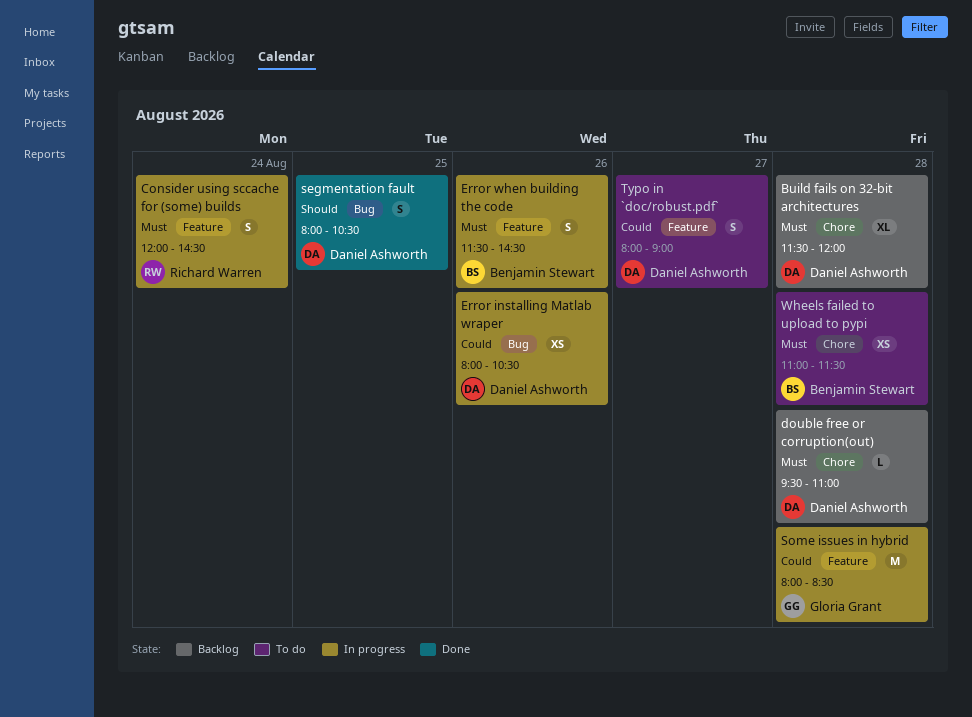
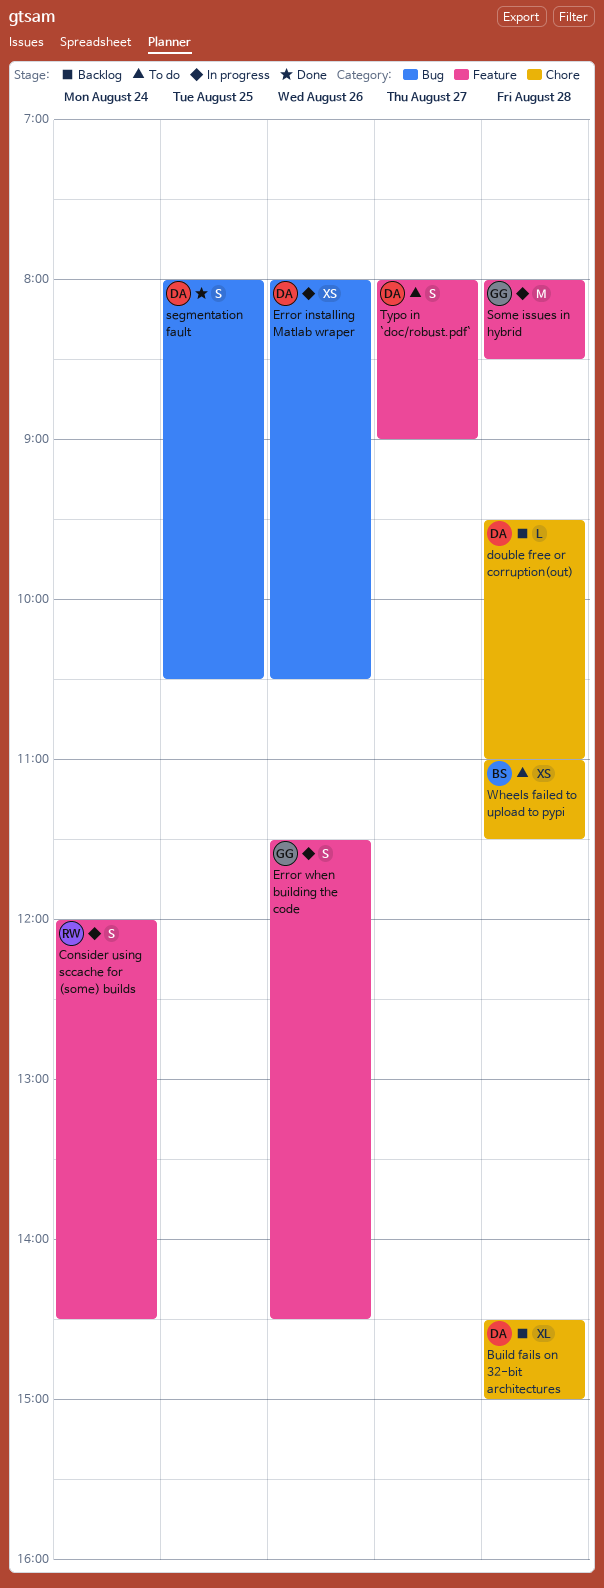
Build fails on 32-bit architectures, begins: 11:30 -> 14:30
Build fails on 32-bit architectures, ends: 12:00 -> 15:00
Error when building the code, owner: Benjamin Stewart -> Gloria Grant

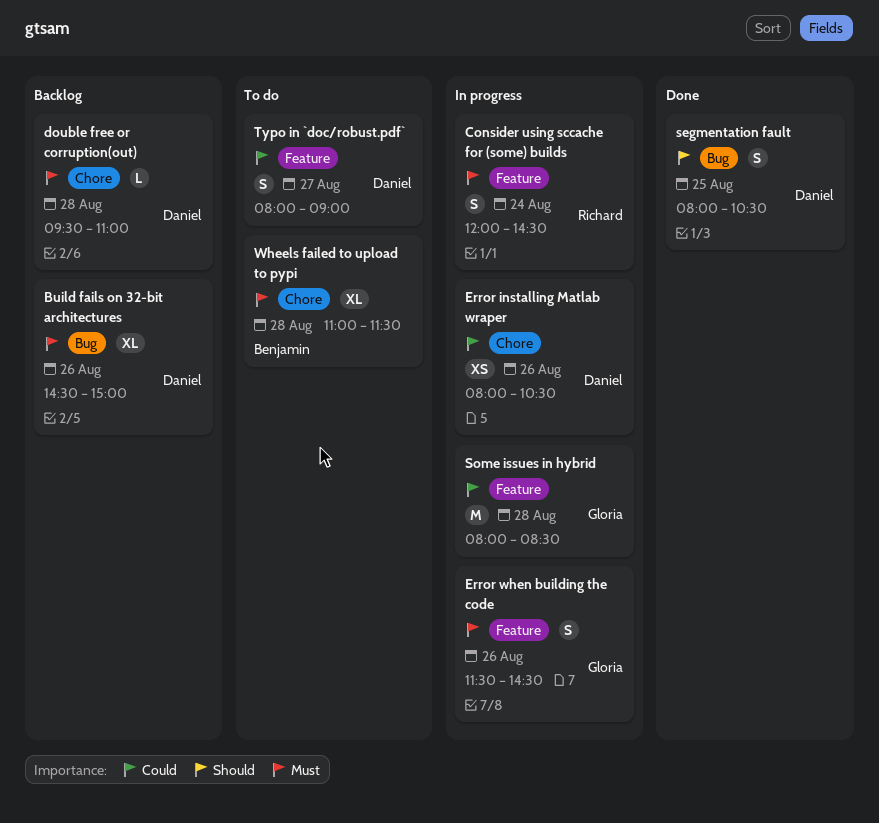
Build fails on 32-bit architectures, label: Chore -> Bug
Build fails on 32-bit architectures, day: Aug 28 -> Aug 26
Error installing Matlab wraper, label: Bug -> Chore
Wheels failed to upload to pypi, estimate: XS -> XL

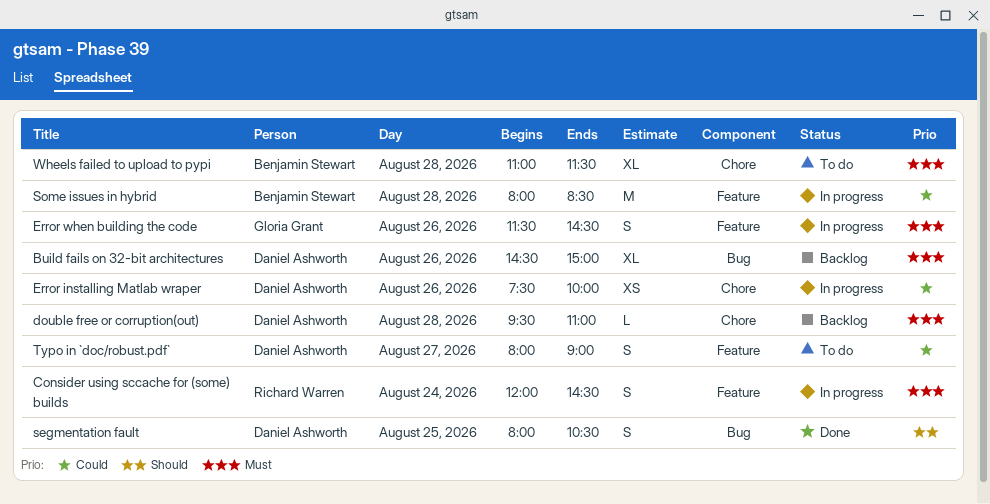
Error installing Matlab wraper, begins: 08:00 -> 07:30
Error installing Matlab wraper, ends: 10:30 -> 10:00
Some issues in hybrid, owner: Gloria Grant -> Benjamin Stewart

